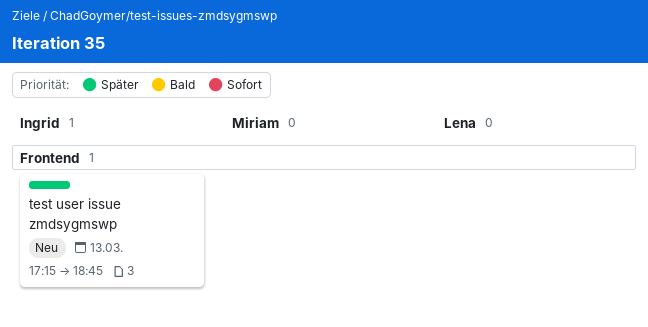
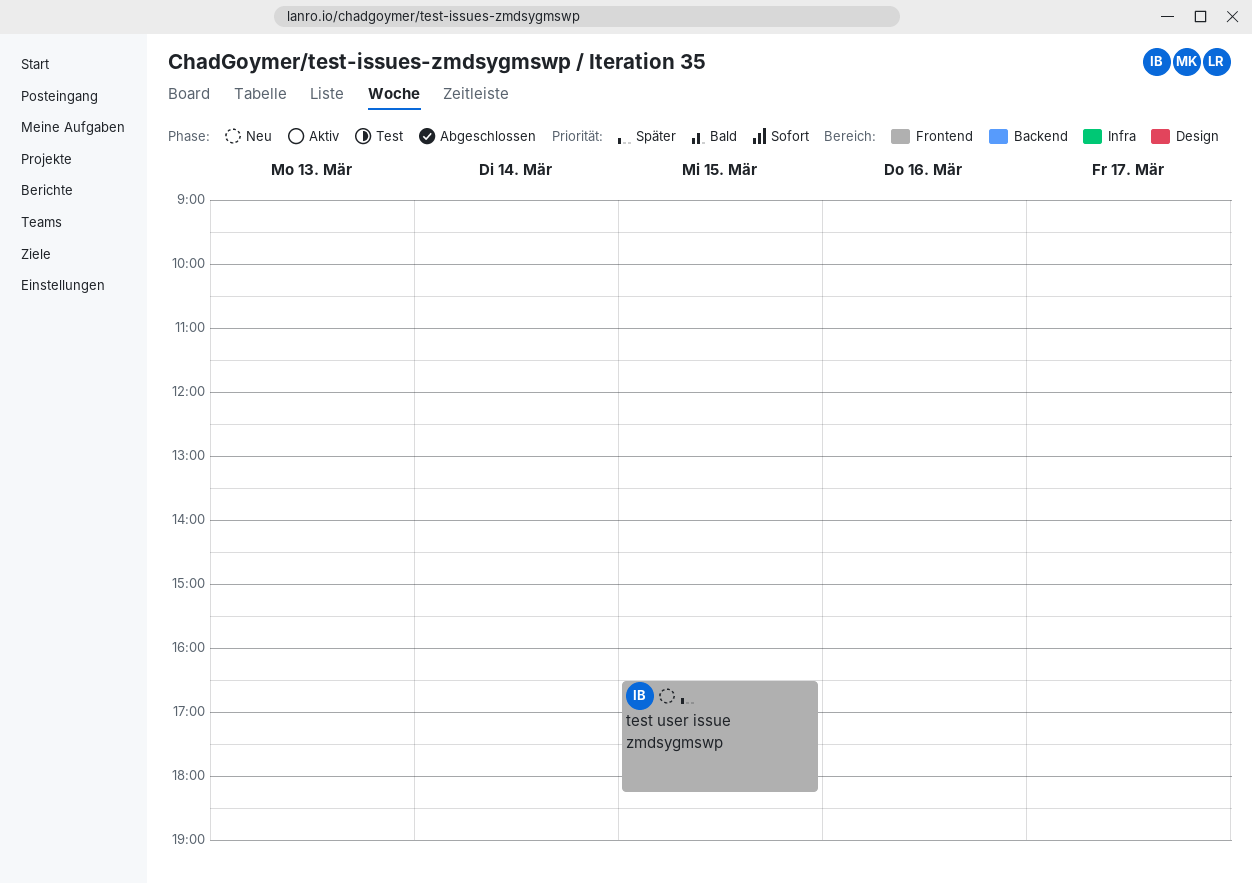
test user issue zmdsygmswp, day: Mar 13 -> Mar 15
test user issue zmdsygmswp, begins: 17:15 -> 16:30
test user issue zmdsygmswp, ends: 18:45 -> 18:15

